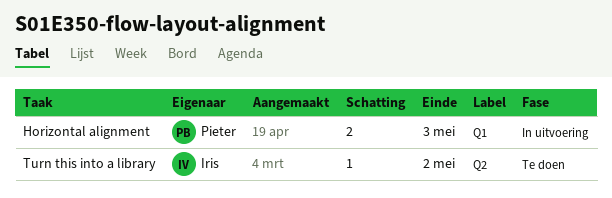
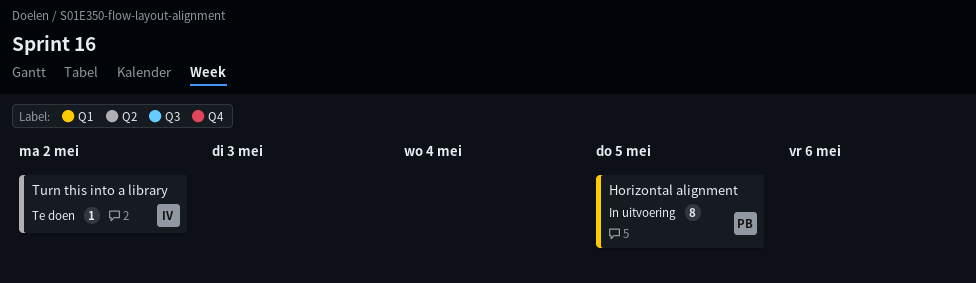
Horizontal alignment, estimate: 2 -> 8
Horizontal alignment, due: May 3 -> May 5

